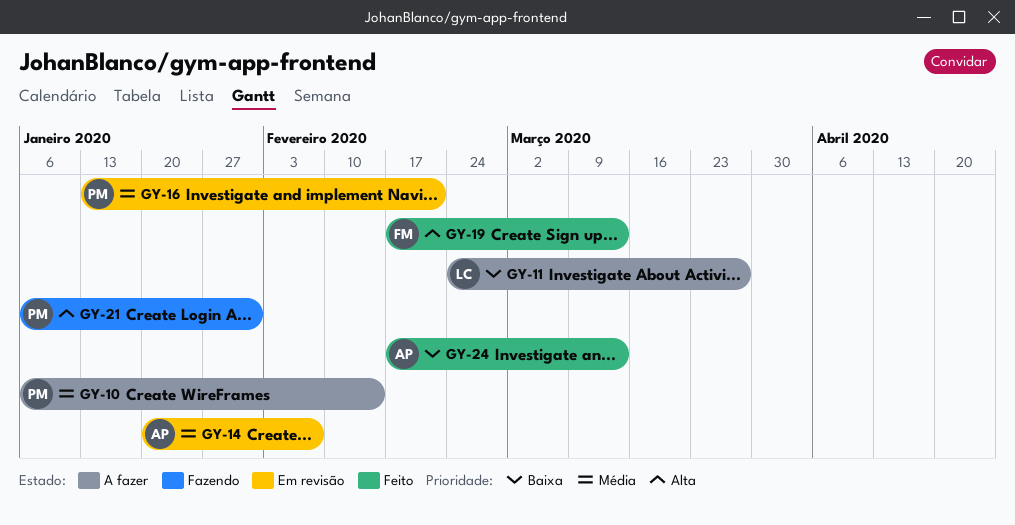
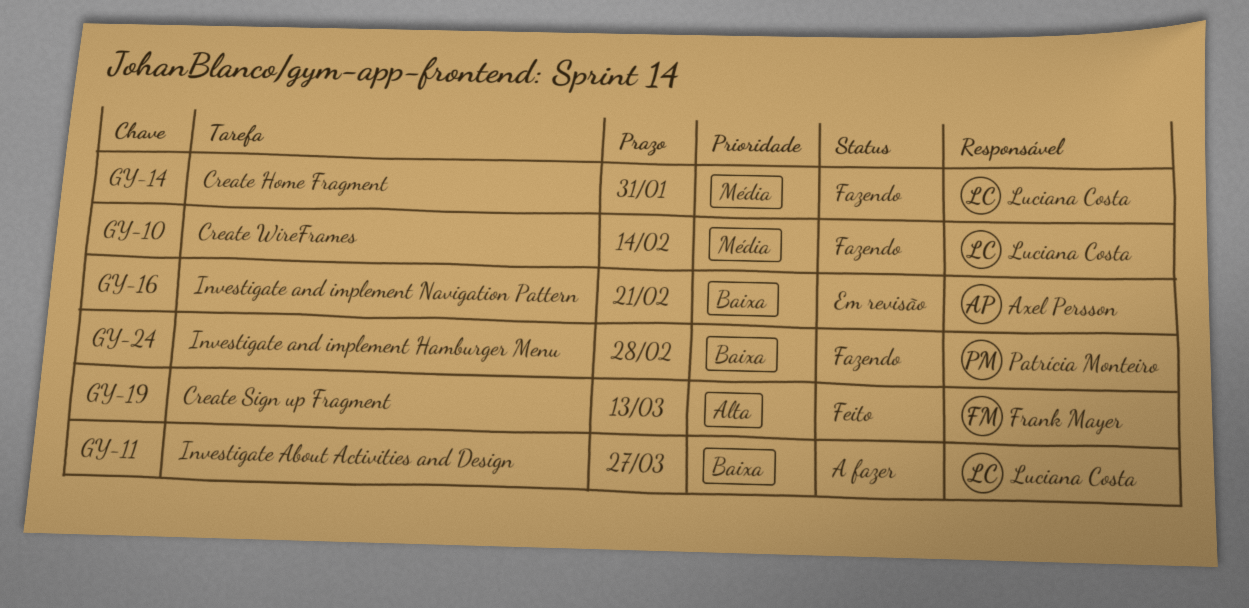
GY-10, status: A fazer -> Fazendo
GY-10, owner: Patrícia Monteiro -> Luciana Costa
GY-14, status: Em revisão -> Fazendo
GY-14, owner: Axel Persson -> Luciana Costa
GY-14, due: Feb 7 -> Jan 31
GY-16, owner: Patrícia Monteiro -> Axel Persson
GY-16, priority: Média -> Baixa
GY-21: present -> none
GY-24, status: Feito -> Fazendo
GY-24, owner: Axel Persson -> Patrícia Monteiro
GY-24, due: Mar 13 -> Feb 28

